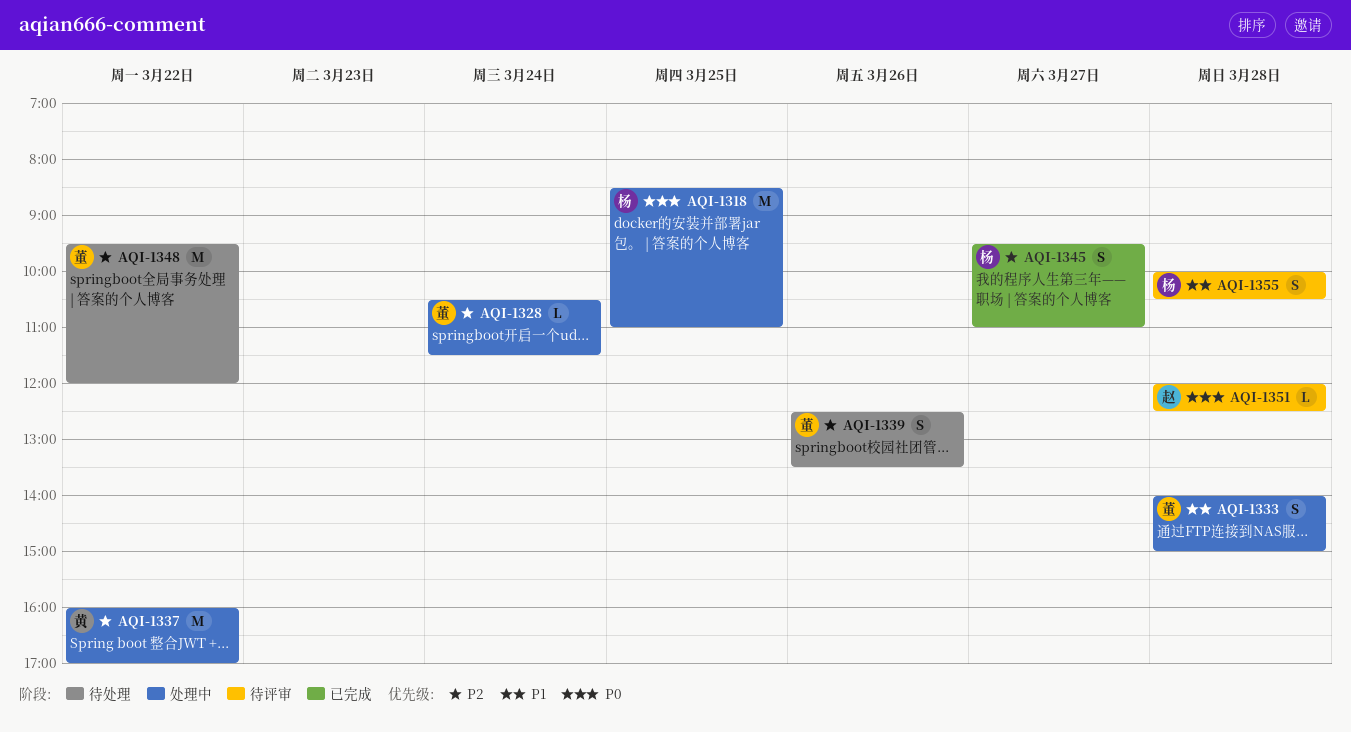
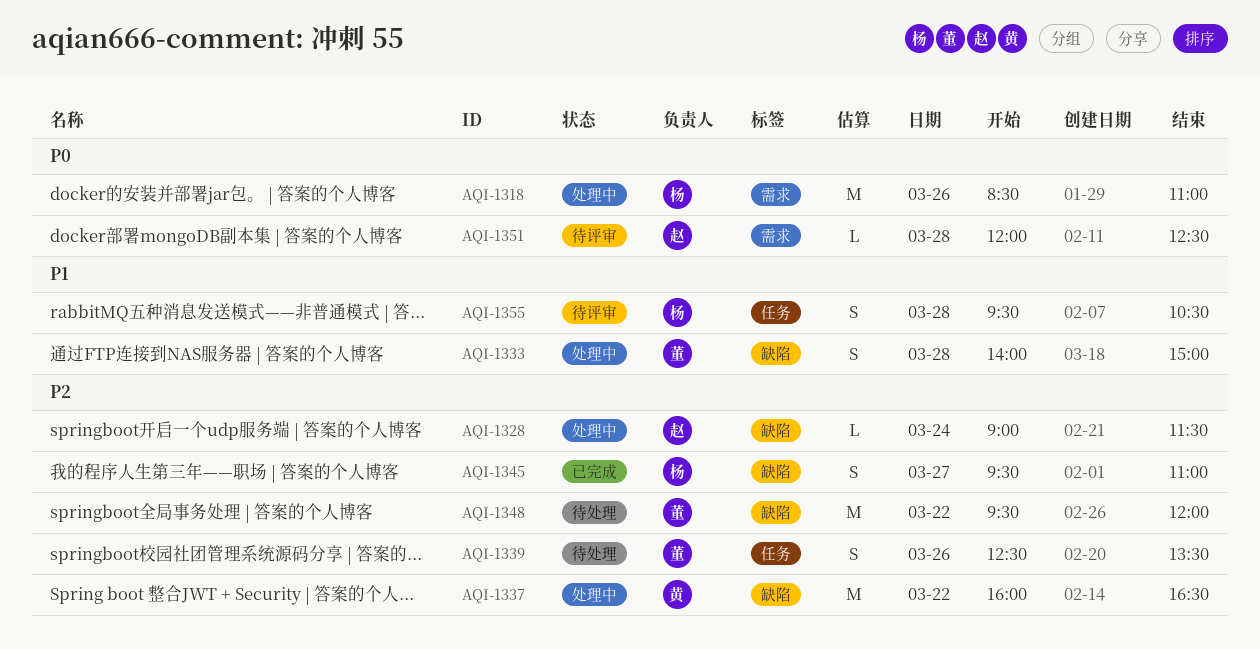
AQI-1318, day: Mar 25 -> Mar 26
AQI-1328, owner: 董 -> 赵
AQI-1328, begins: 10:30 -> 09:00
AQI-1337, ends: 17:00 -> 16:30
AQI-1355, begins: 10:00 -> 09:30

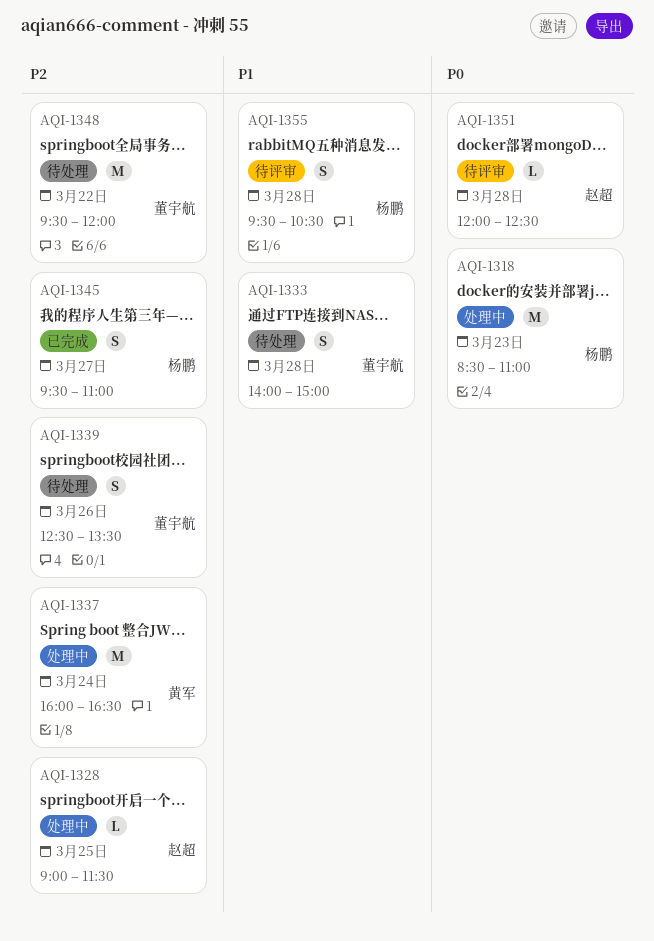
AQI-1318, day: Mar 26 -> Mar 23
AQI-1328, day: Mar 24 -> Mar 25
AQI-1333, status: 处理中 -> 待处理
AQI-1337, day: Mar 22 -> Mar 24

